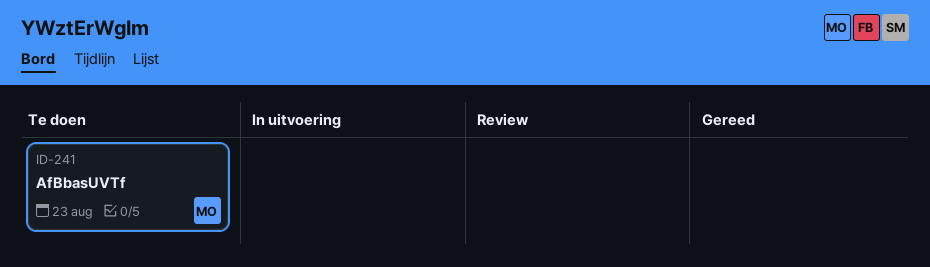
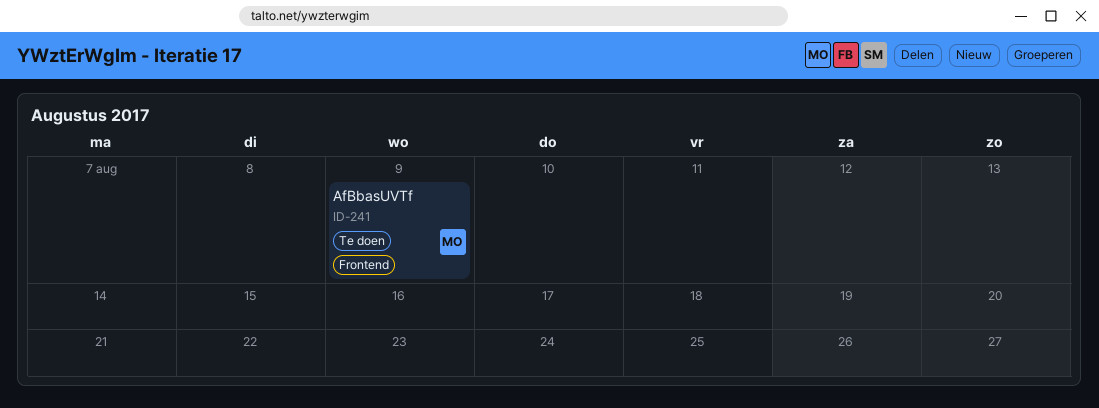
ID-241, due: Aug 23 -> Aug 9

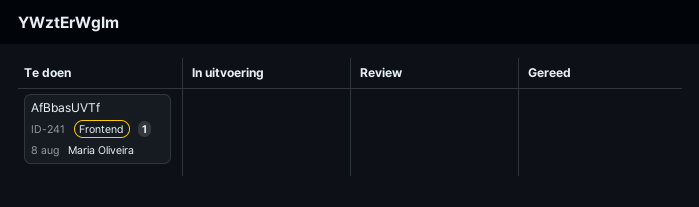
ID-241, due: Aug 9 -> Aug 8

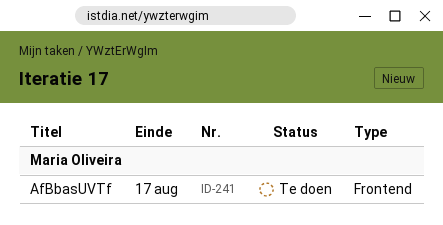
ID-241, due: Aug 8 -> Aug 17

